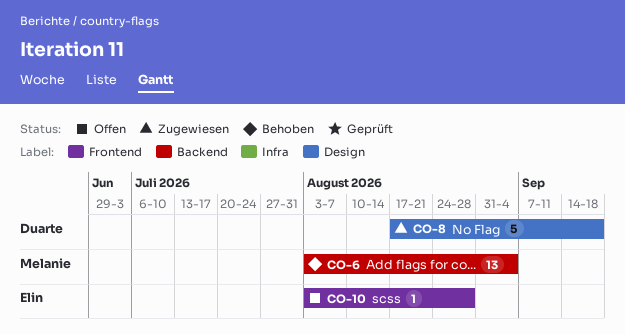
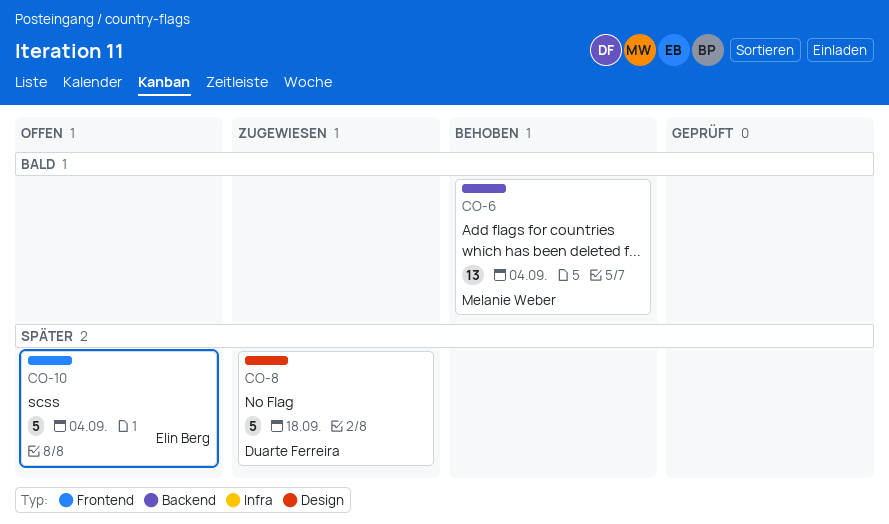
CO-10, estimate: 1 -> 5
CO-10, due: Aug 28 -> Sep 4

